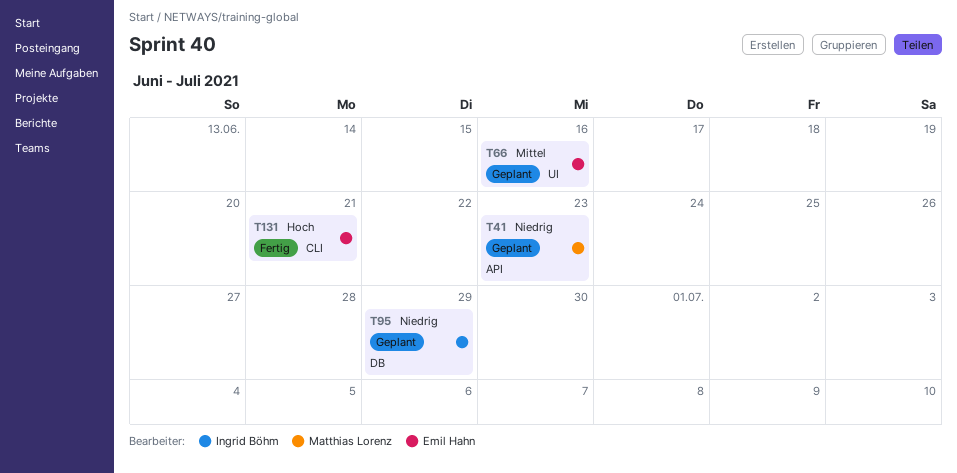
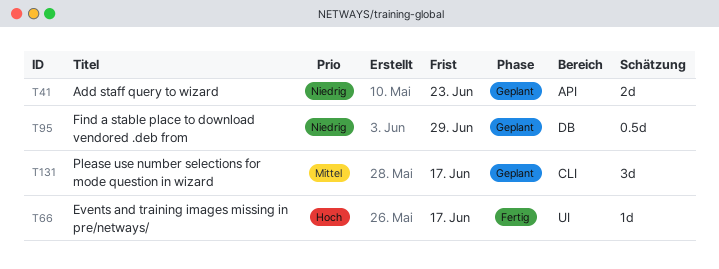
T66, status: Geplant -> Fertig
T66, priority: Mittel -> Hoch
T66, due: Jun 16 -> Jun 17
T131, status: Fertig -> Geplant
T131, priority: Hoch -> Mittel
T131, due: Jun 21 -> Jun 17

